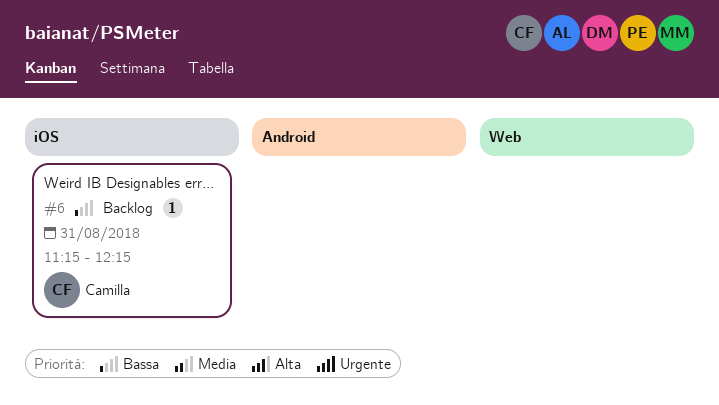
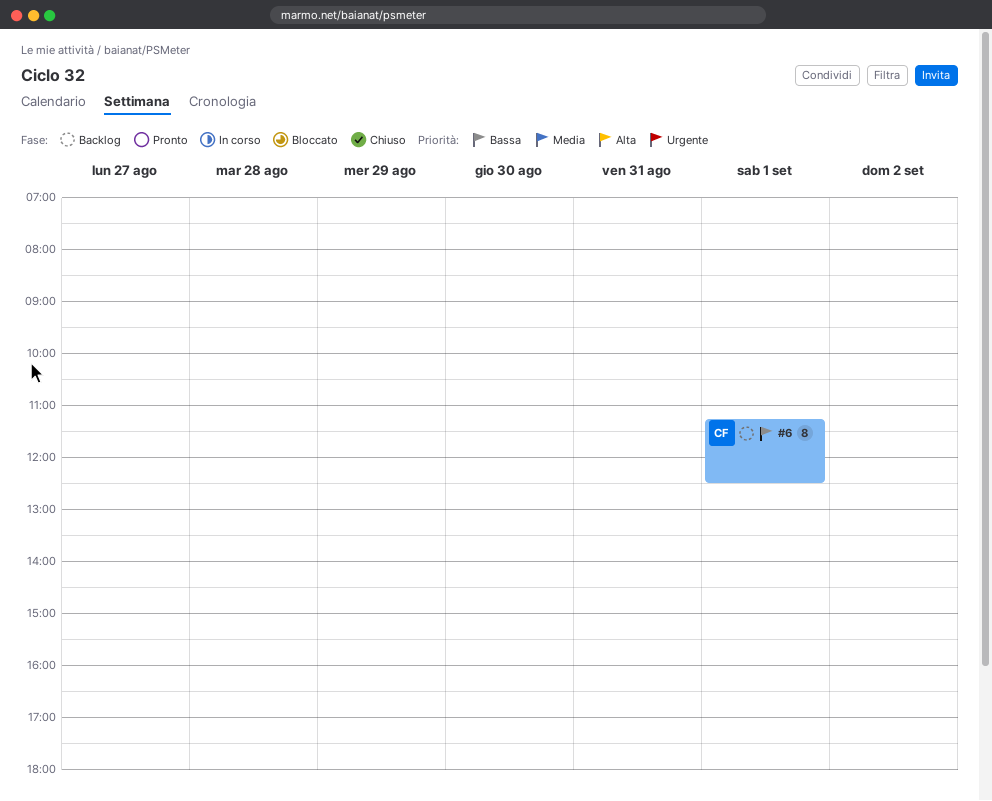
#6, estimate: 1 -> 8
#6, day: Aug 31 -> Sep 1
#6, ends: 12:15 -> 12:30

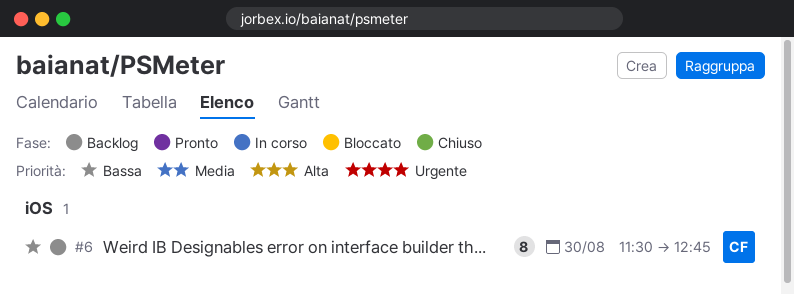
#6, day: Sep 1 -> Aug 30
#6, begins: 11:15 -> 11:30
#6, ends: 12:30 -> 12:45

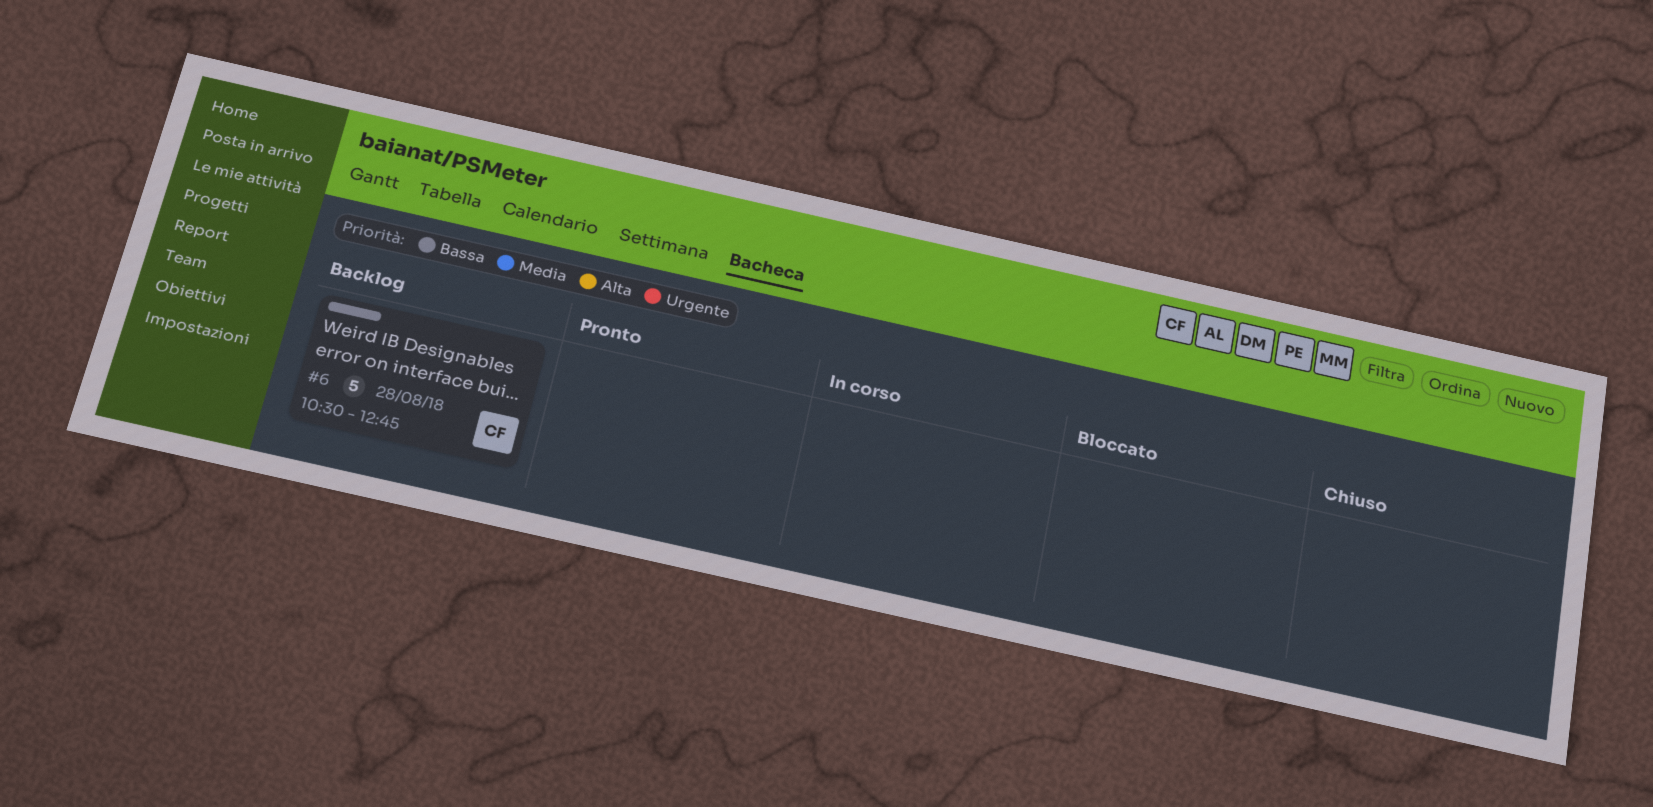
#6, estimate: 8 -> 5
#6, day: Aug 30 -> Aug 28
#6, begins: 11:30 -> 10:30

